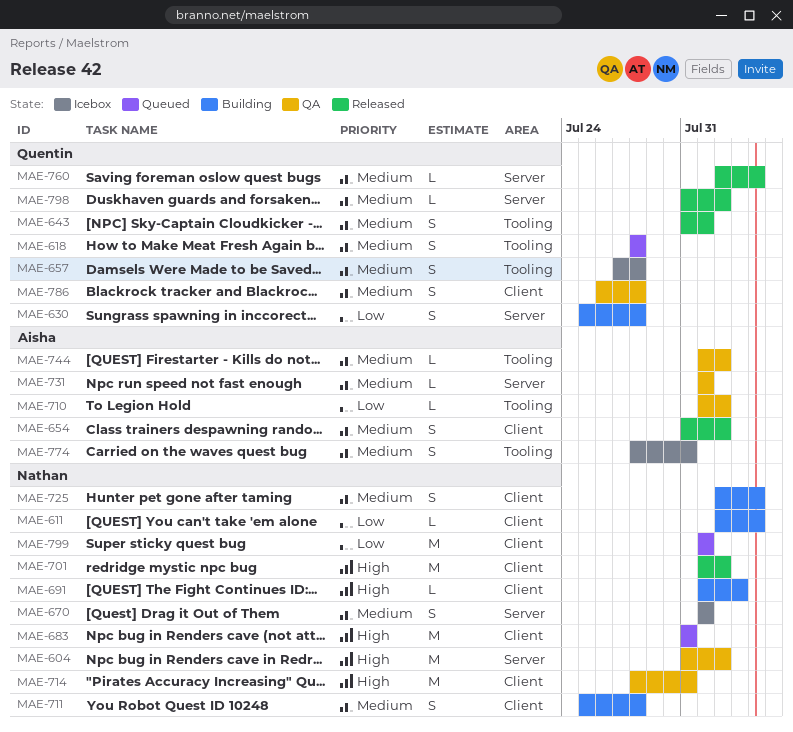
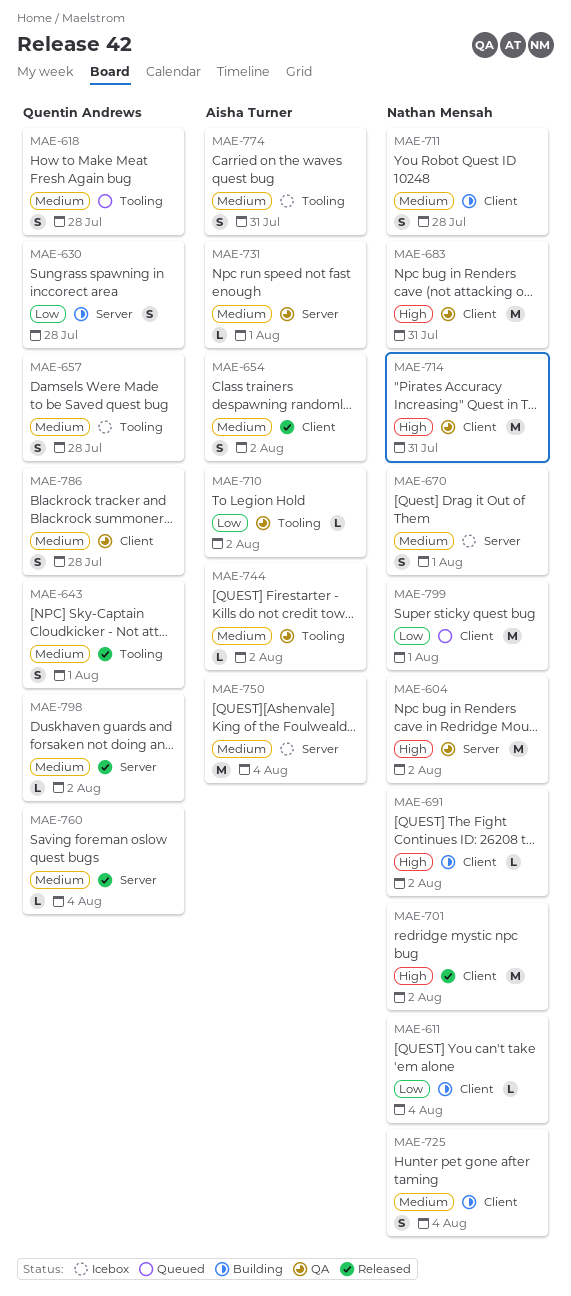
MAE-683, status: Queued -> QA
MAE-691, due: Aug 3 -> Aug 2
MAE-750: none -> present

